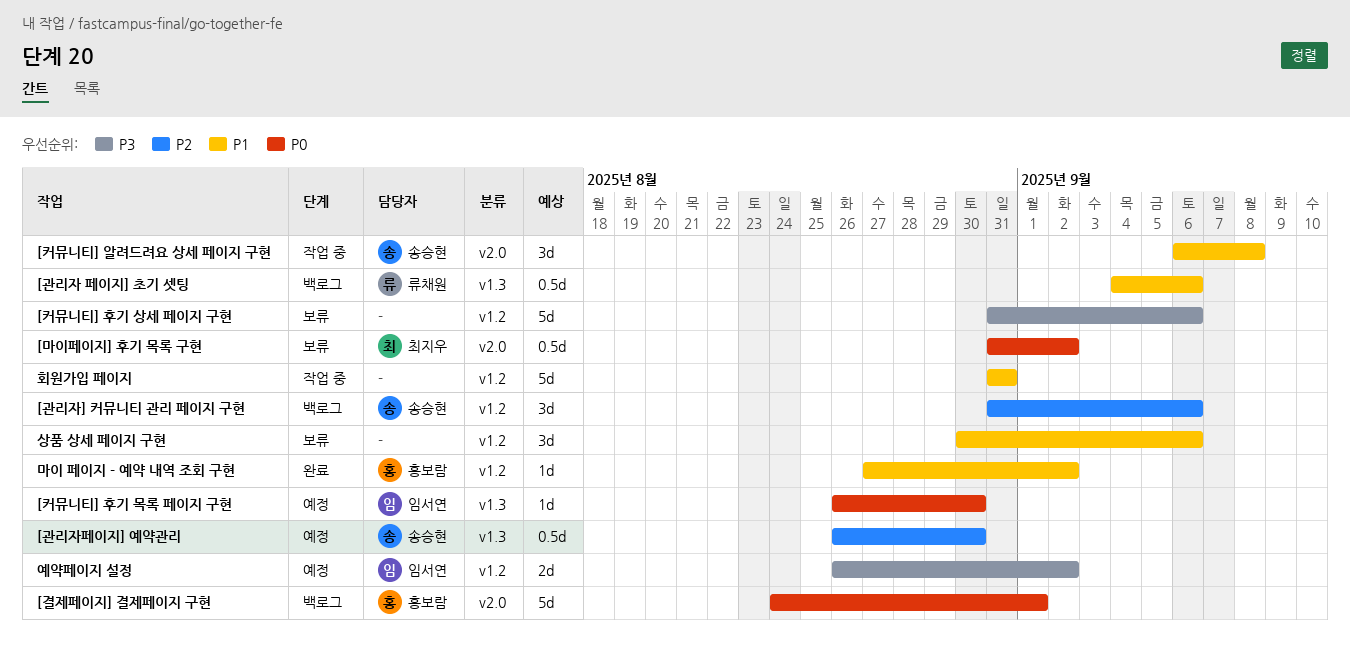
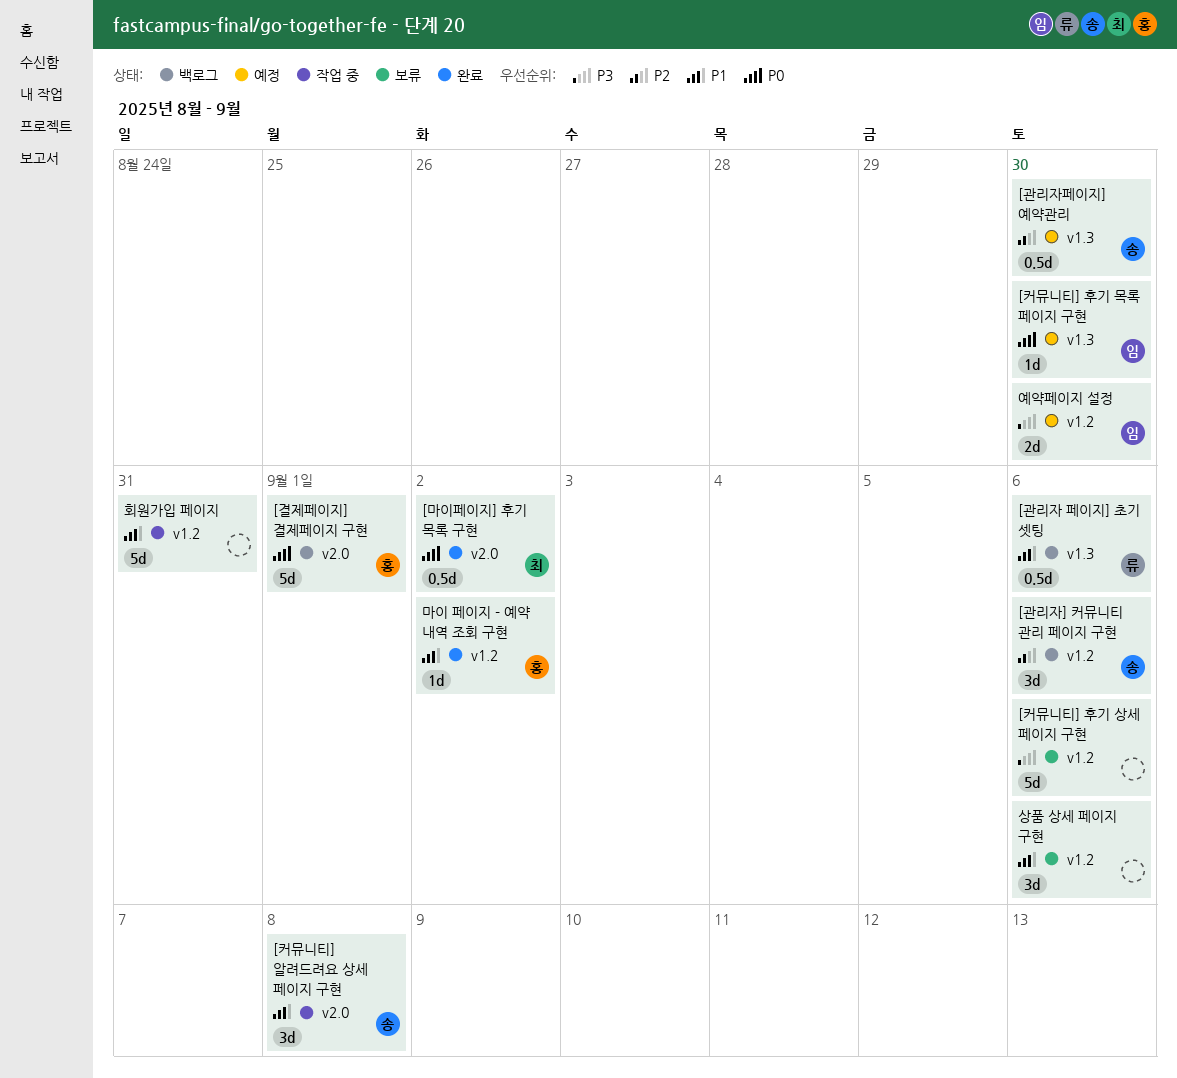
[마이페이지] 후기 목록 구현, status: 보류 -> 완료
예약페이지 설정, due: Sep 2 -> Aug 30

